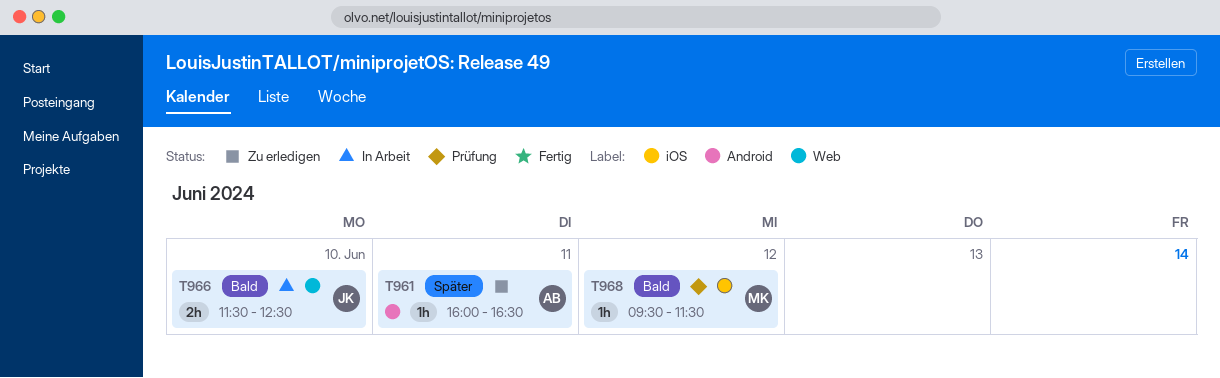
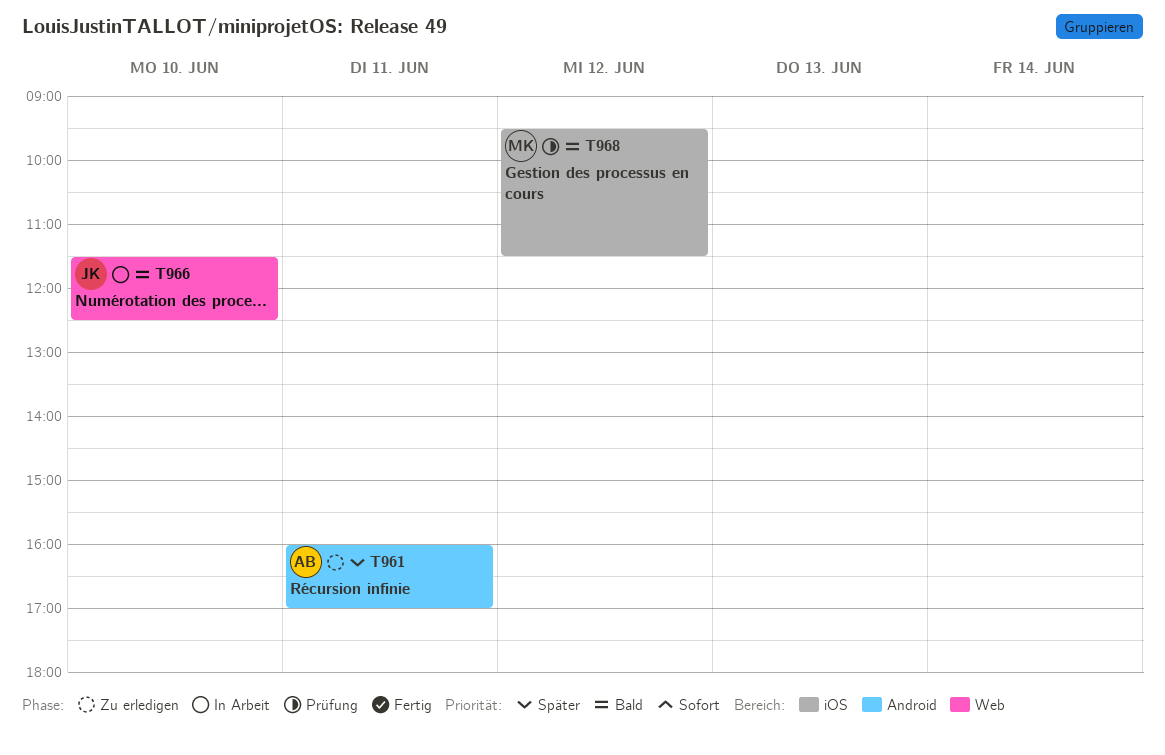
T961, ends: 16:30 -> 17:00

